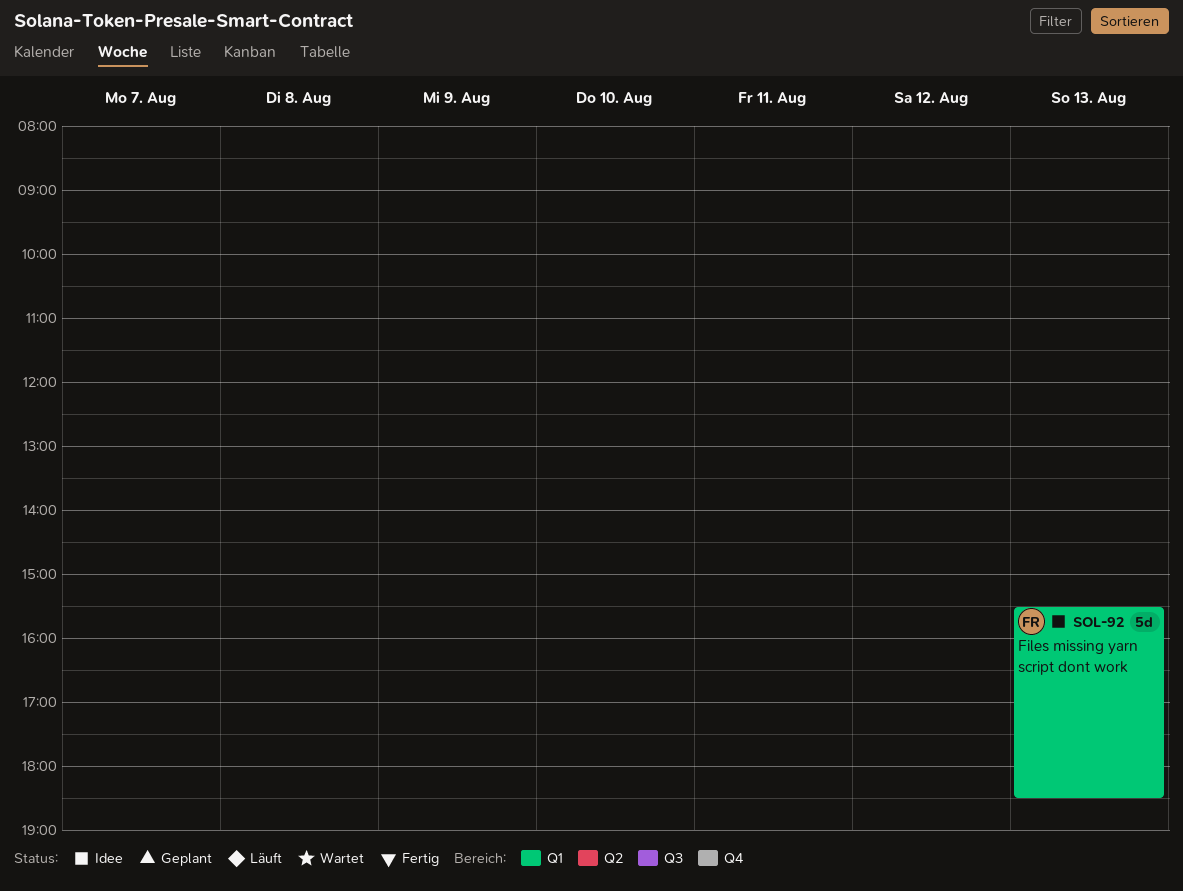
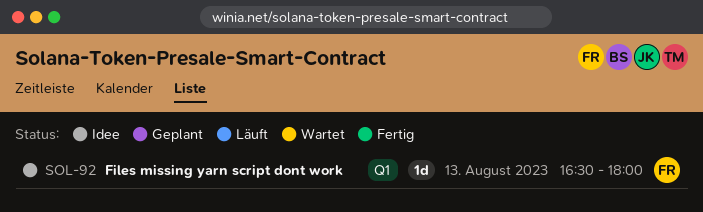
SOL-92, estimate: 5d -> 1d
SOL-92, begins: 15:30 -> 16:30
SOL-92, ends: 18:30 -> 18:00

